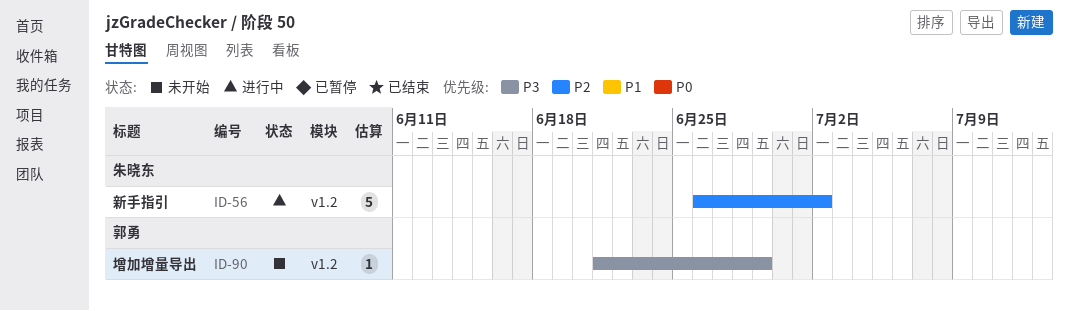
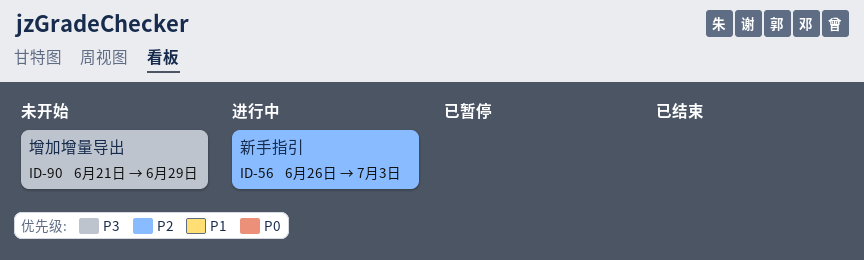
ID-56, due: Jul 2 -> Jul 3

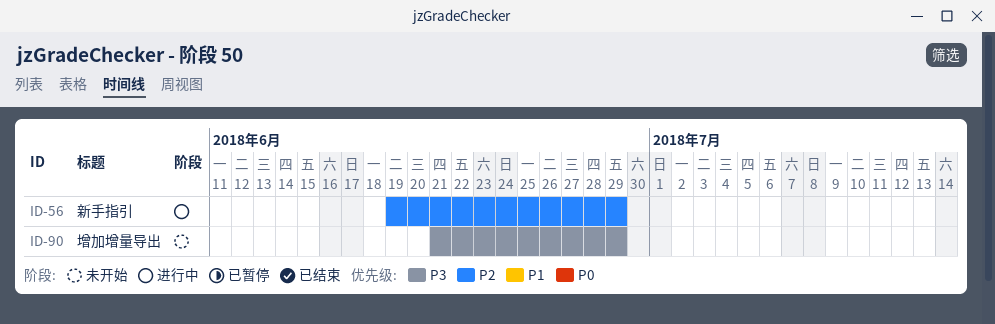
ID-56, start: Jun 26 -> Jun 19
ID-56, due: Jul 3 -> Jun 29

